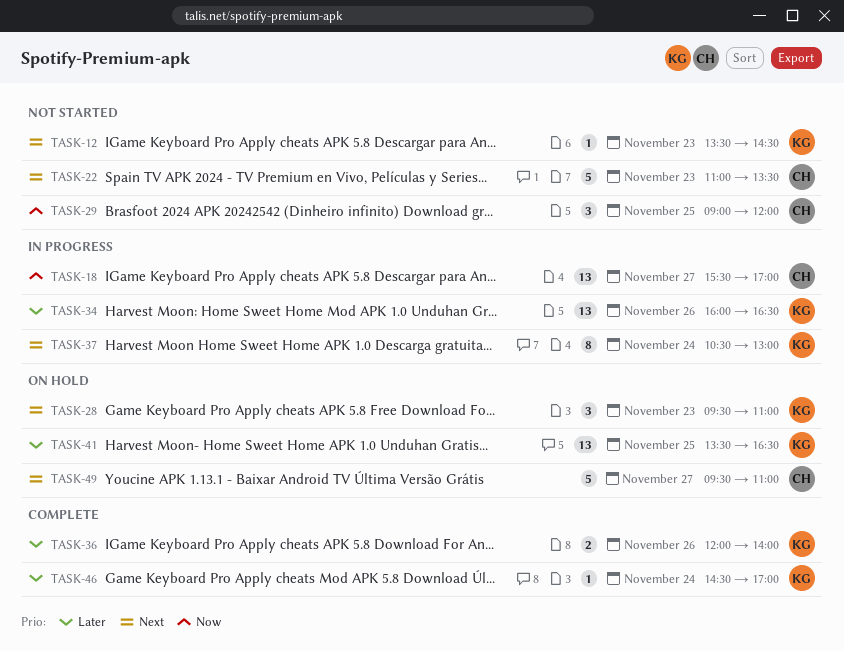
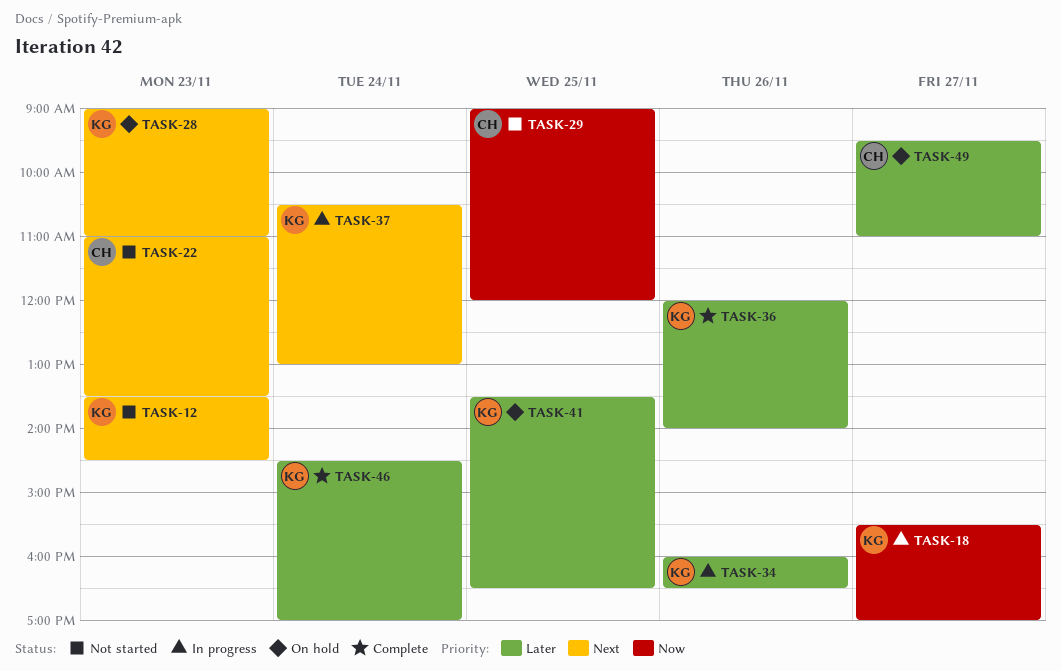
TASK-18, owner: CH -> KG
TASK-28, begins: 09:30 -> 09:00
TASK-49, priority: Next -> Later

